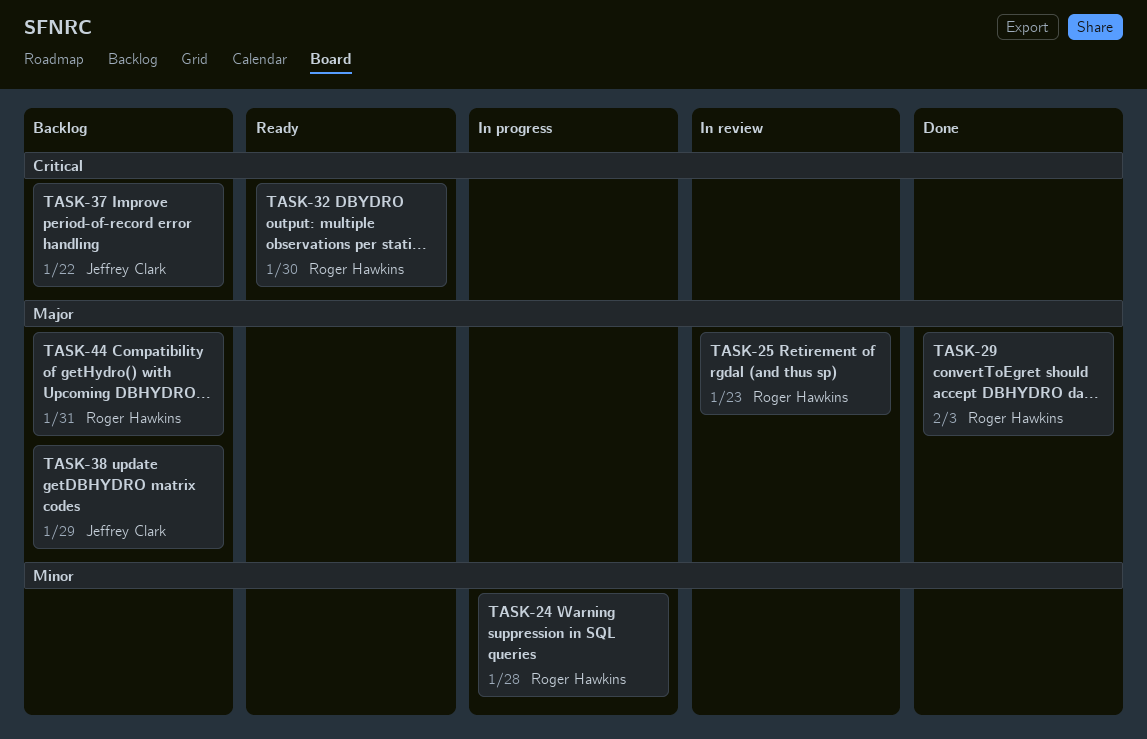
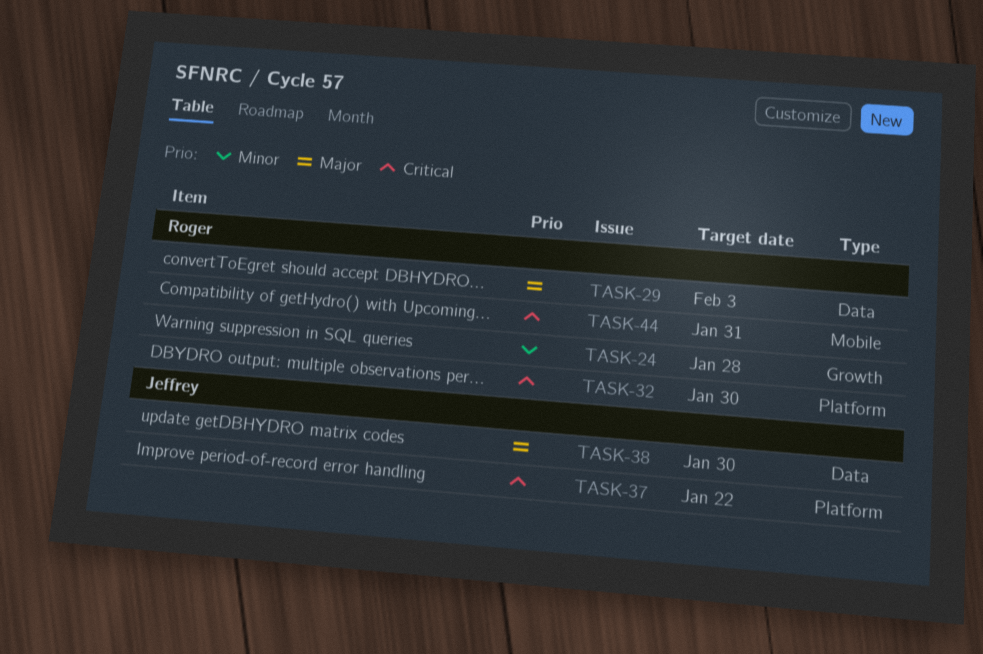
TASK-25: present -> none
TASK-38, due: Jan 29 -> Jan 30
TASK-44, priority: Major -> Critical

